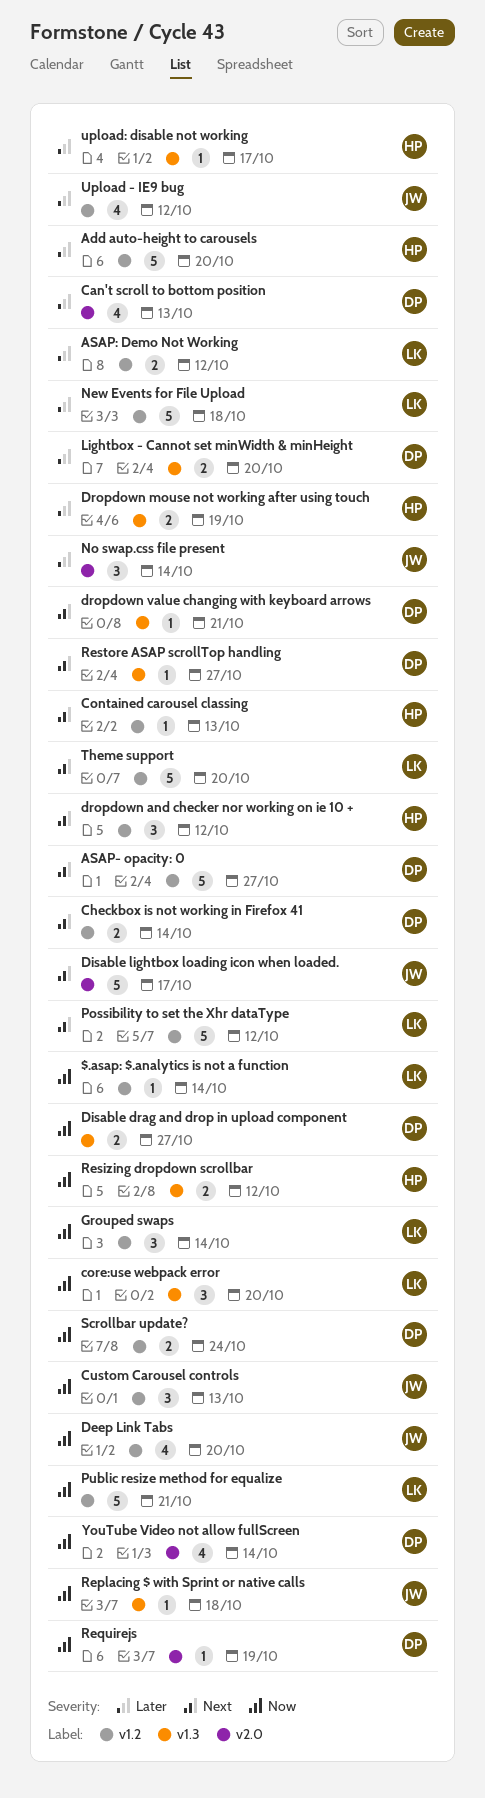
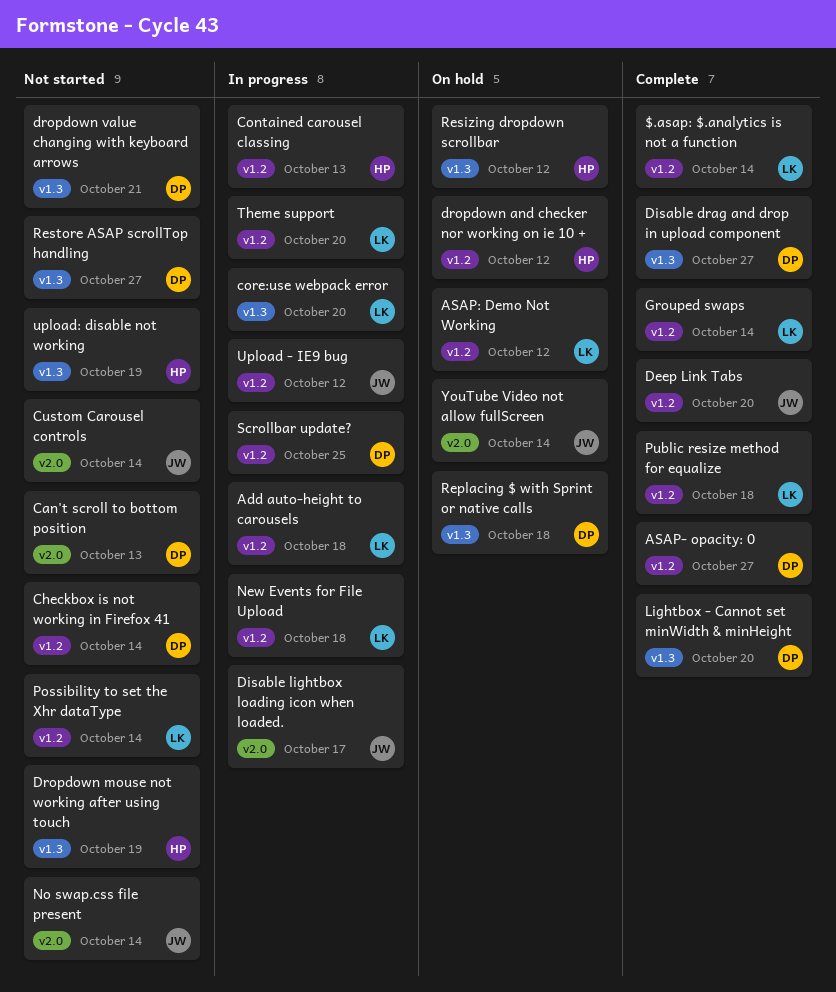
Add auto-height to carousels, owner: HP -> LK
Add auto-height to carousels, due: Oct 20 -> Oct 18
Custom Carousel controls, label: v1.2 -> v2.0
Custom Carousel controls, due: Oct 13 -> Oct 14
Possibility to set the Xhr dataType, due: Oct 12 -> Oct 14
Public resize method for equalize, due: Oct 21 -> Oct 18
Replacing $ with Sprint or native calls, owner: JW -> DP
Requirejs: present -> none
Scrollbar update?, due: Oct 24 -> Oct 25
upload: disable not working, due: Oct 17 -> Oct 19
YouTube Video not allow fullScreen, owner: DP -> JW

